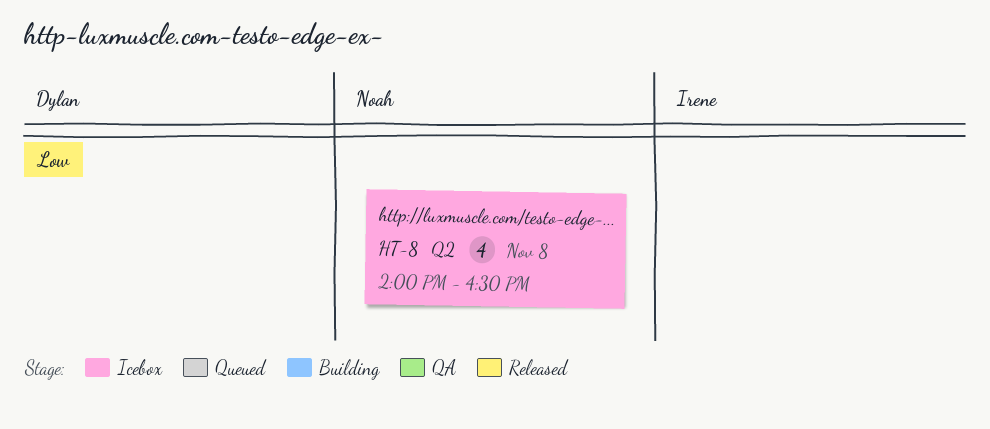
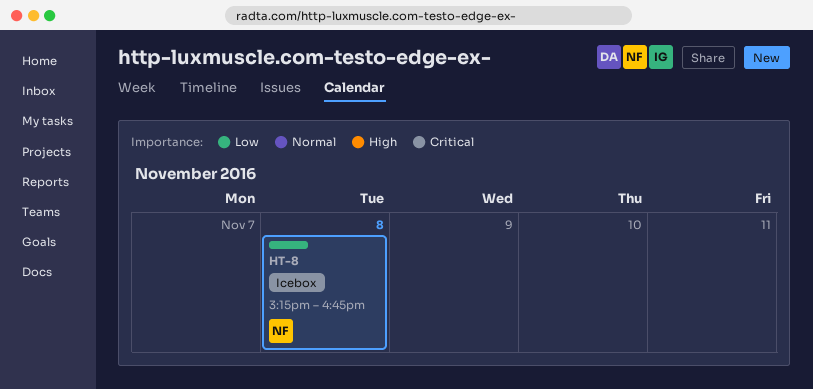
HT-8, begins: 14:00 -> 15:15
HT-8, ends: 16:30 -> 16:45

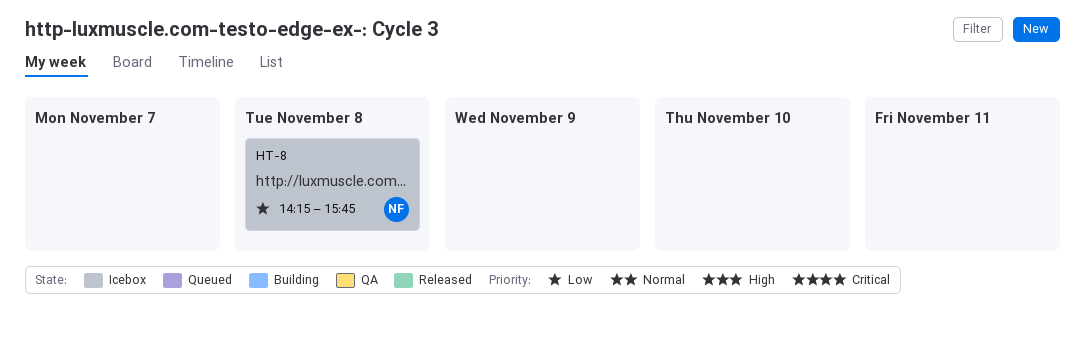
HT-8, begins: 15:15 -> 14:15
HT-8, ends: 16:45 -> 15:45

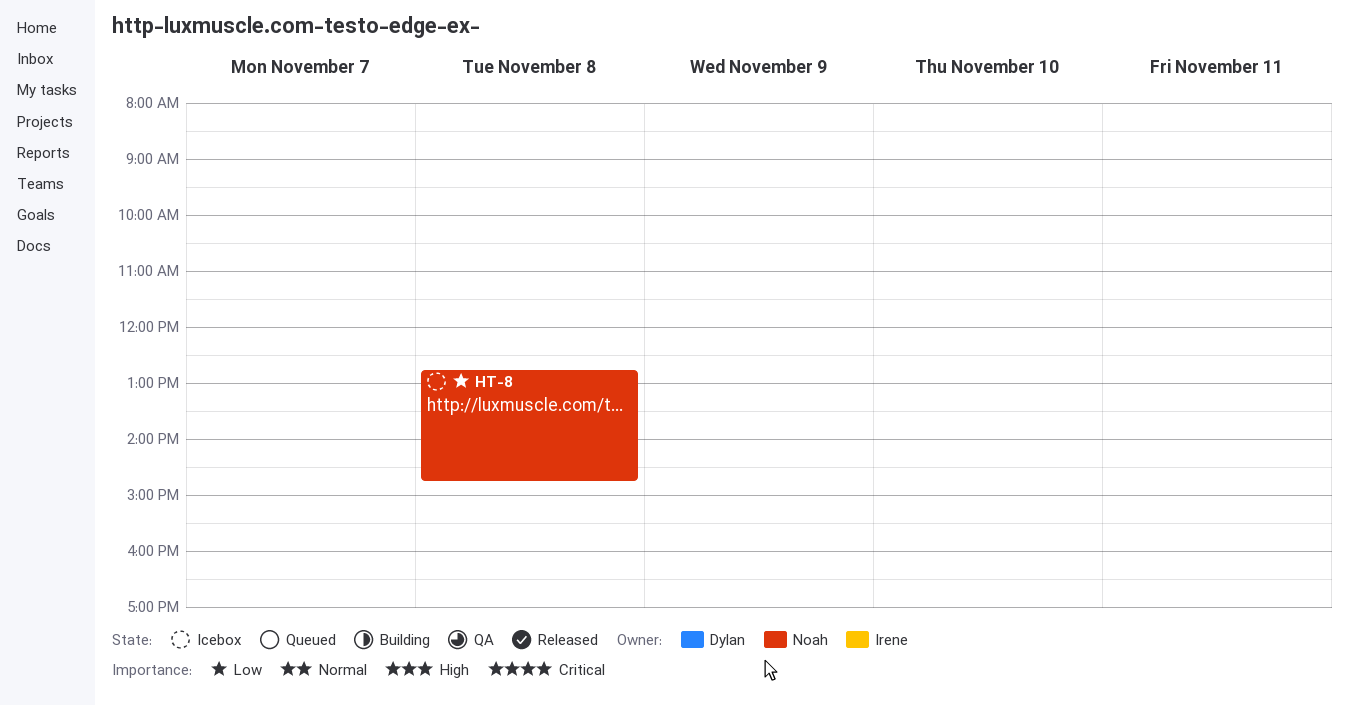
HT-8, begins: 14:15 -> 12:45
HT-8, ends: 15:45 -> 14:45

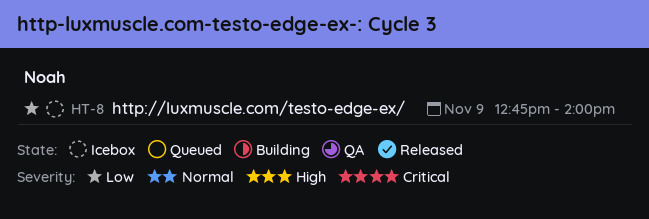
HT-8, day: Nov 8 -> Nov 9
HT-8, ends: 14:45 -> 14:00

